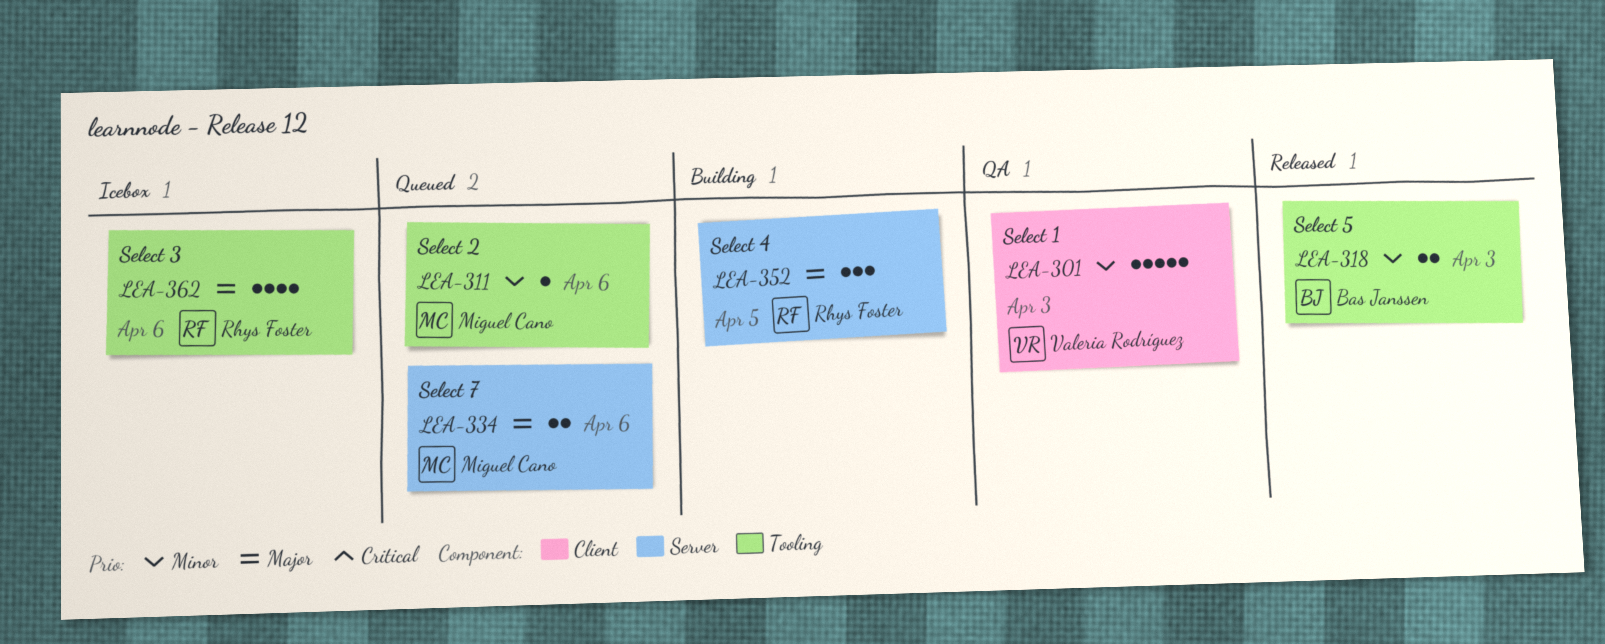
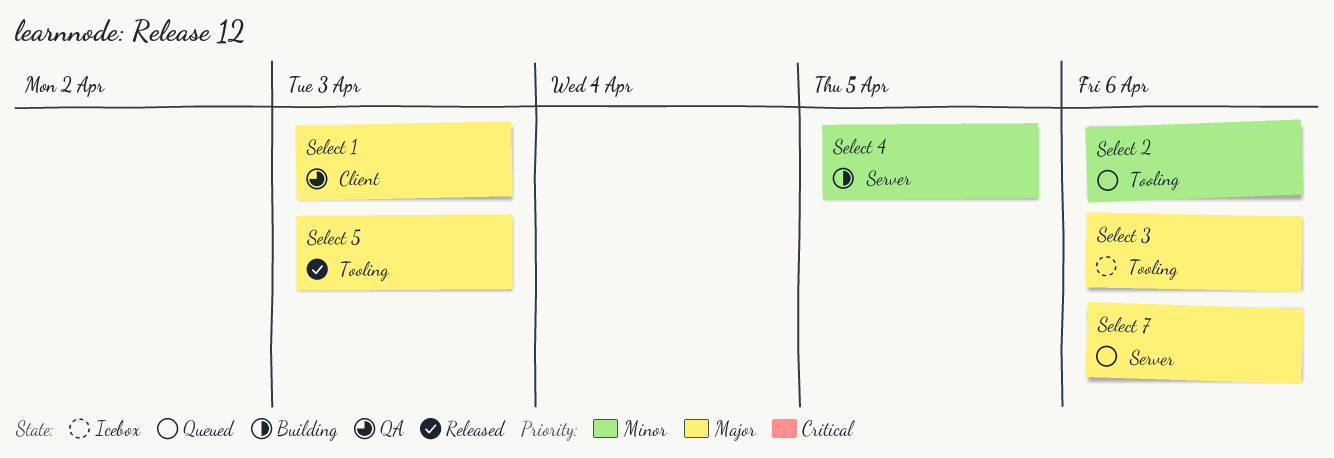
Select 1, priority: Minor -> Major
Select 4, priority: Major -> Minor
Select 5, priority: Minor -> Major

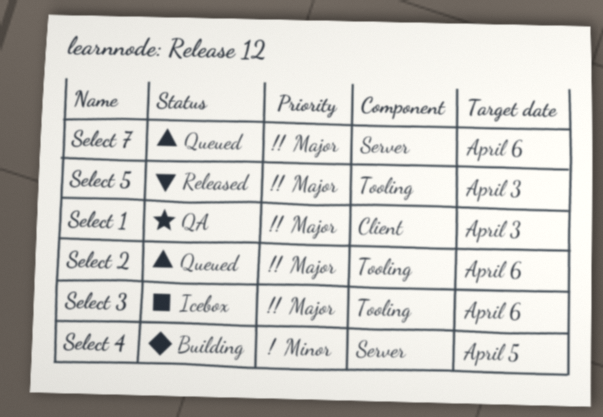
Select 2, priority: Minor -> Major

